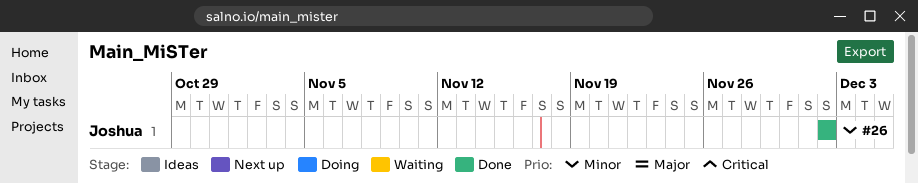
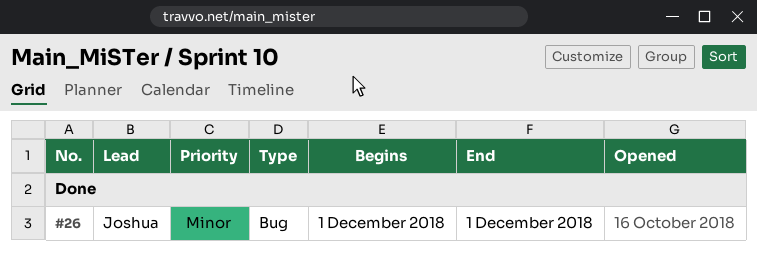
#26, start: Dec 2 -> Dec 1
#26, due: Dec 2 -> Dec 1

